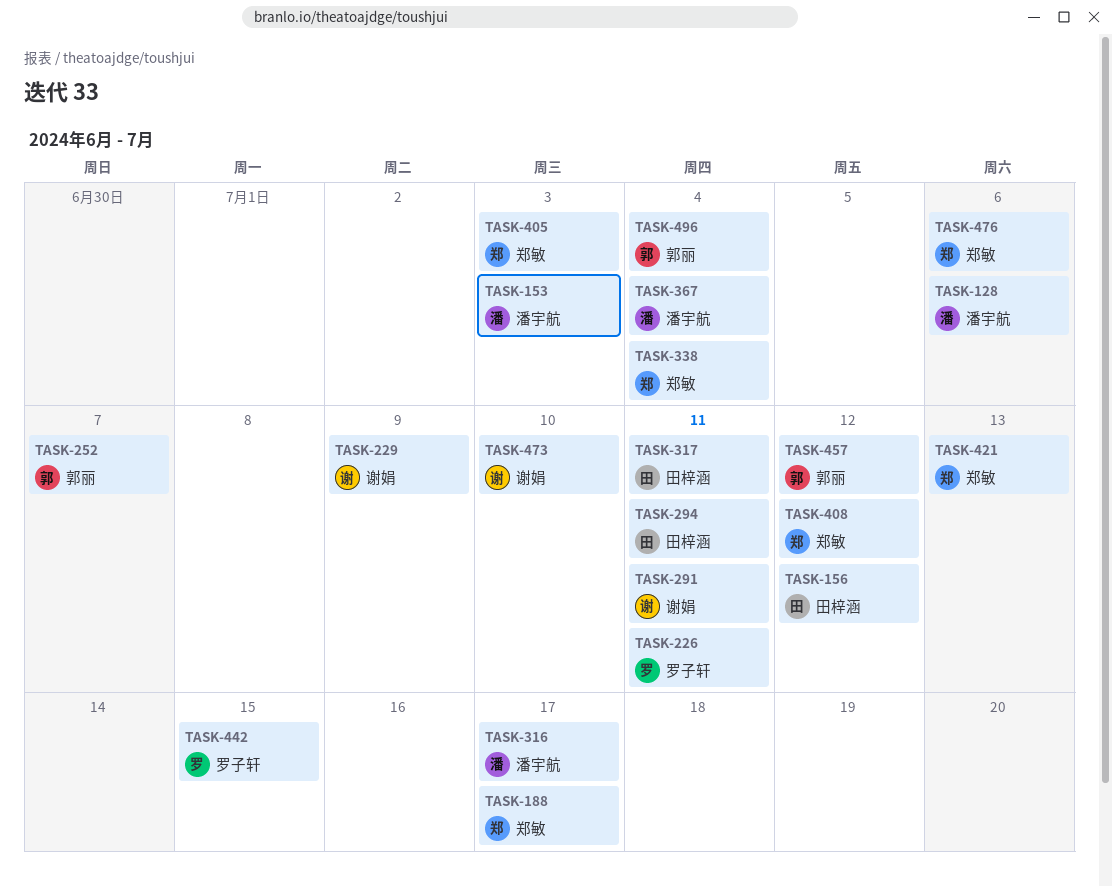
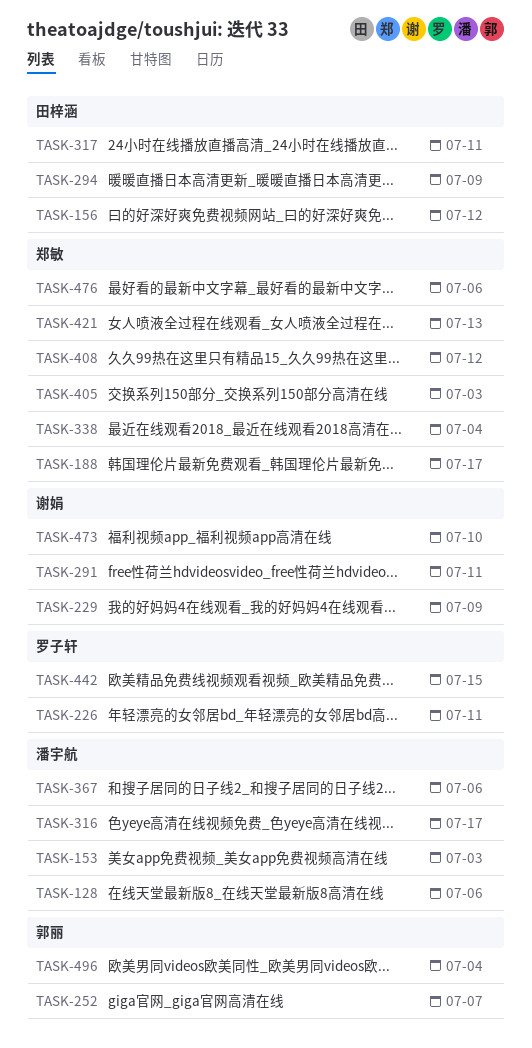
TASK-294, due: Jul 11 -> Jul 9
TASK-367, due: Jul 4 -> Jul 6
TASK-457: present -> none

